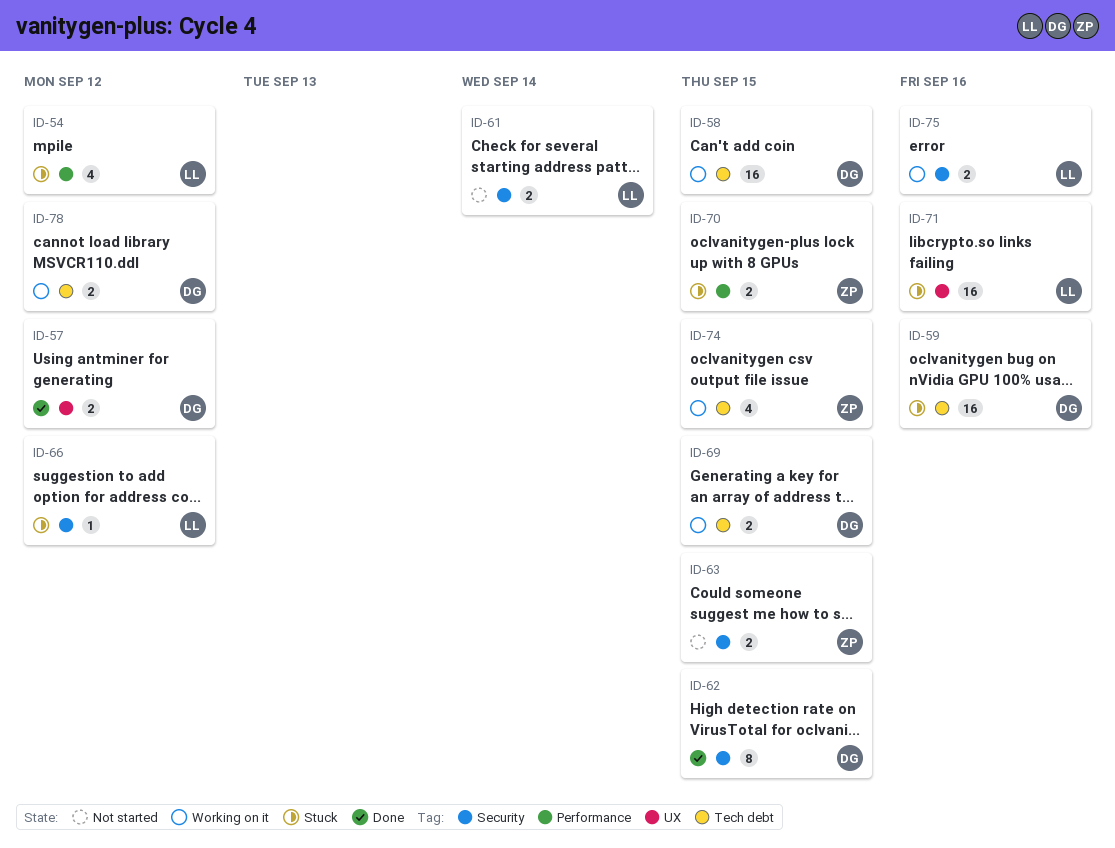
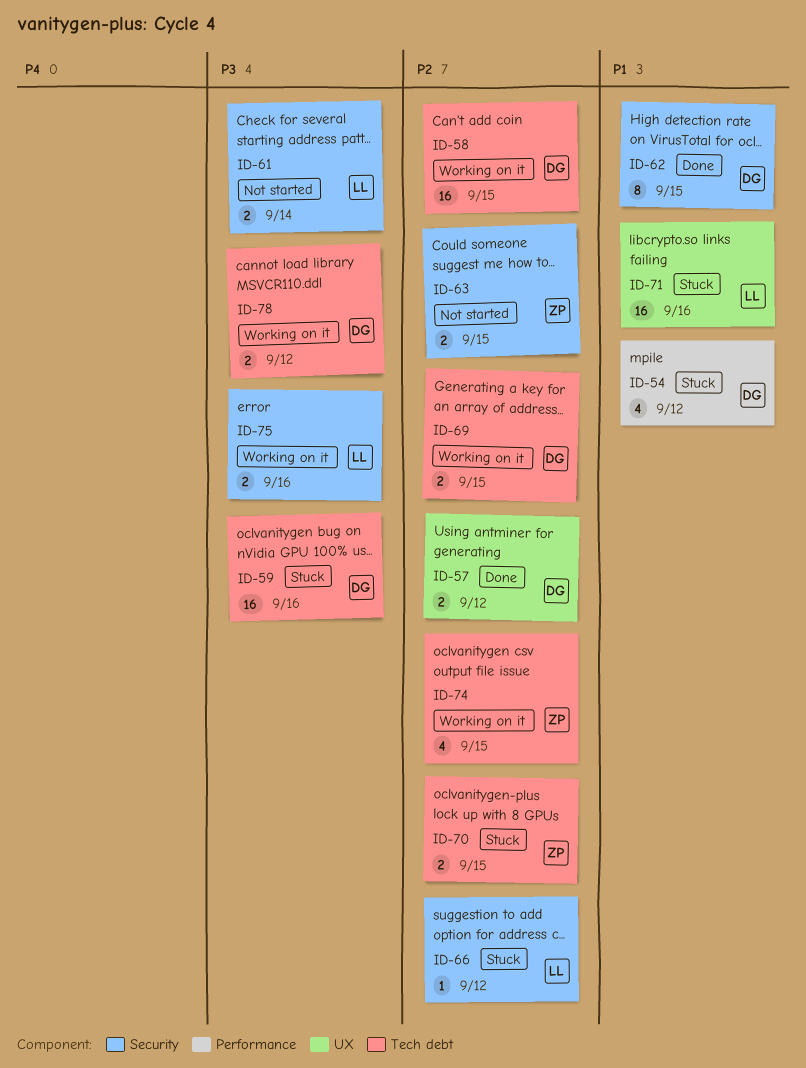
ID-54, owner: LL -> DG
ID-70, label: Performance -> Tech debt

